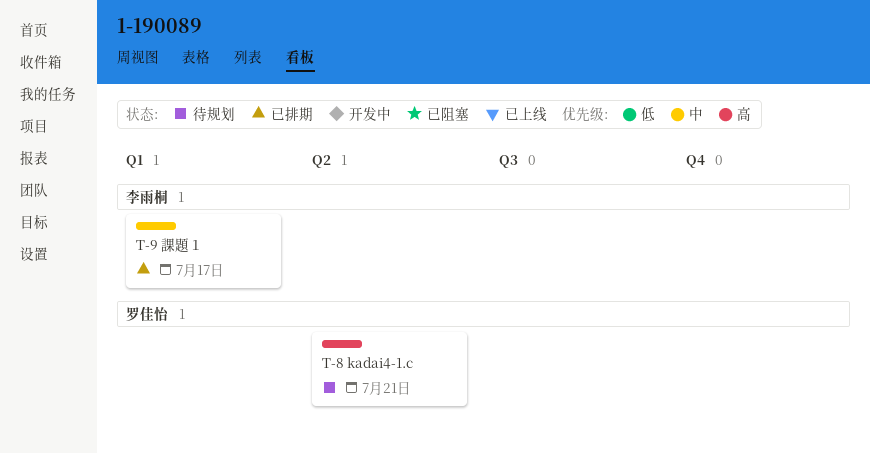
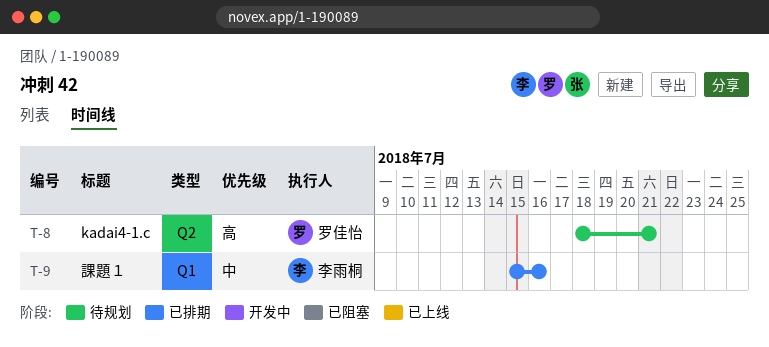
T-9, due: Jul 17 -> Jul 16

